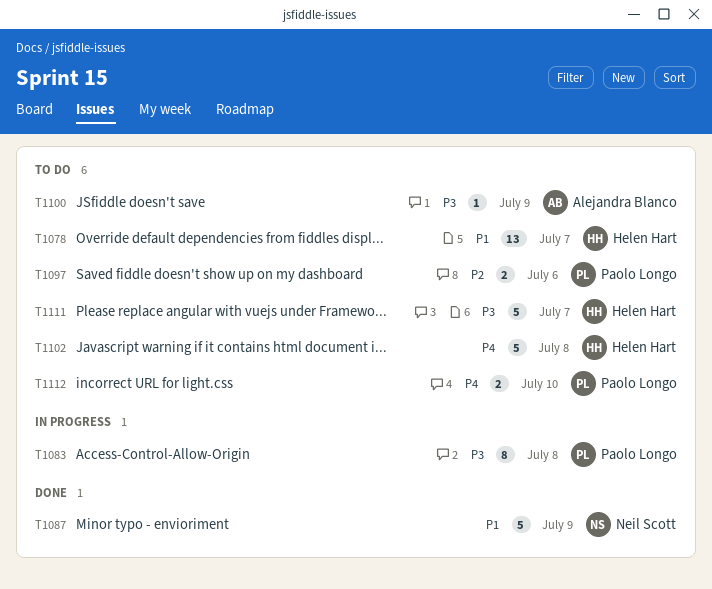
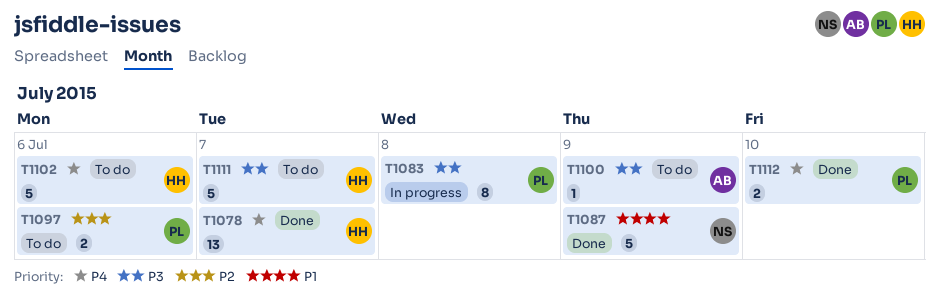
T1078, status: To do -> Done
T1078, priority: P1 -> P4
T1102, due: Jul 8 -> Jul 6
T1112, status: To do -> Done

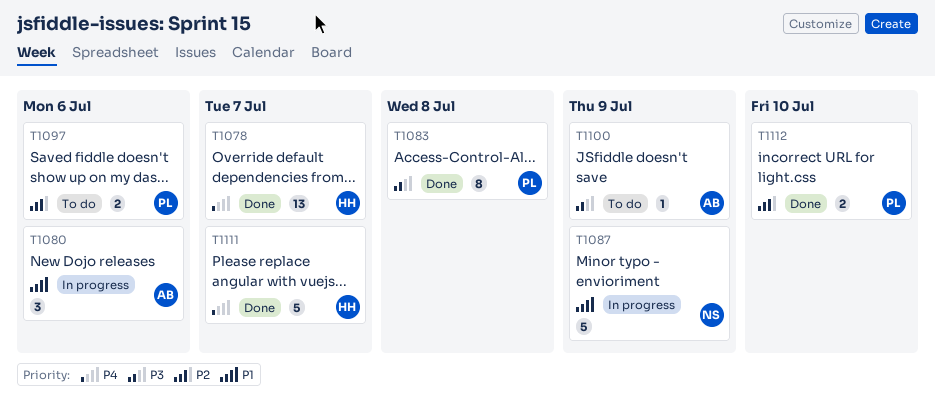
T1080: none -> present
T1083, status: In progress -> Done
T1087, status: Done -> In progress
T1102: present -> none
T1111, status: To do -> Done
T1111, priority: P3 -> P4
T1112, priority: P4 -> P2

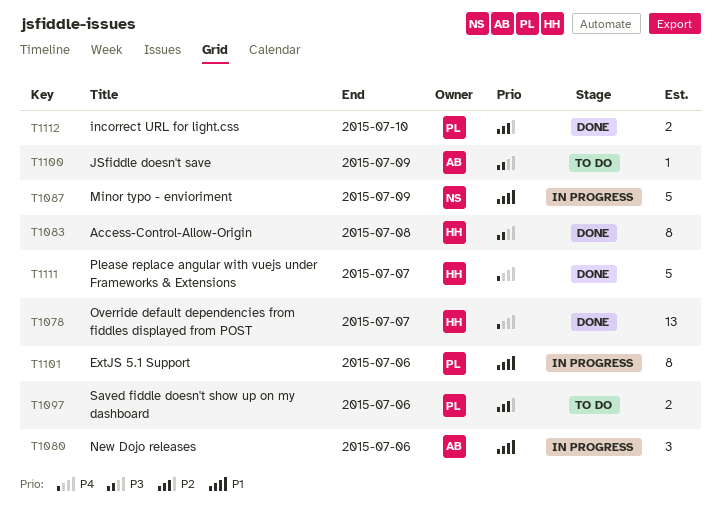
T1083, owner: PL -> HH
T1101: none -> present

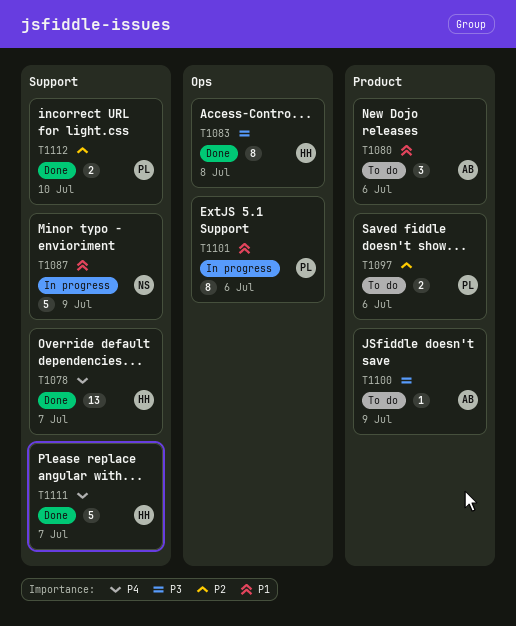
T1080, status: In progress -> To do

